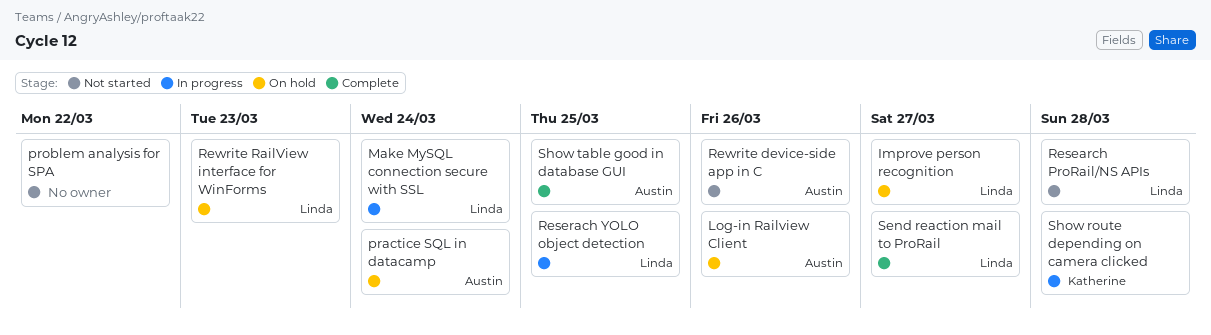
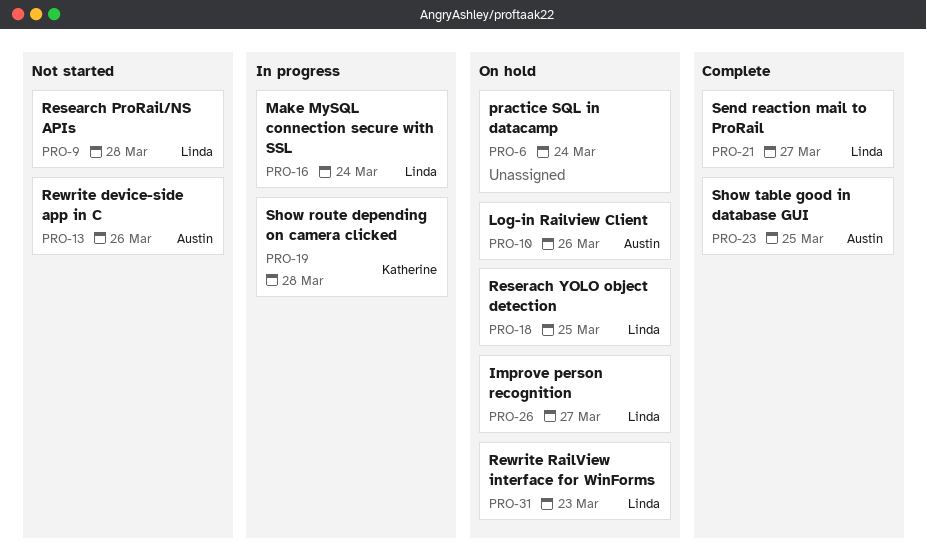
practice SQL in datacamp, owner: Austin -> none
problem analysis for SPA: present -> none
Reserach YOLO object detection, status: In progress -> On hold

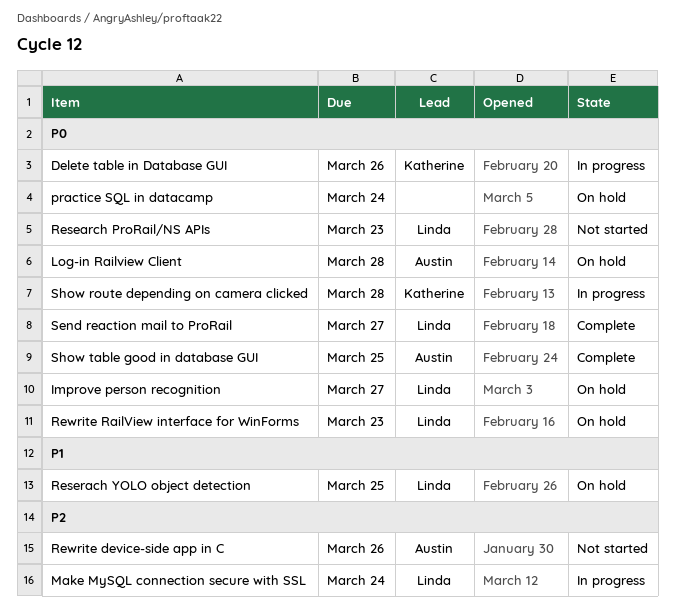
Delete table in Database GUI: none -> present
Log-in Railview Client, due: Mar 26 -> Mar 28
Research ProRail/NS APIs, due: Mar 28 -> Mar 23

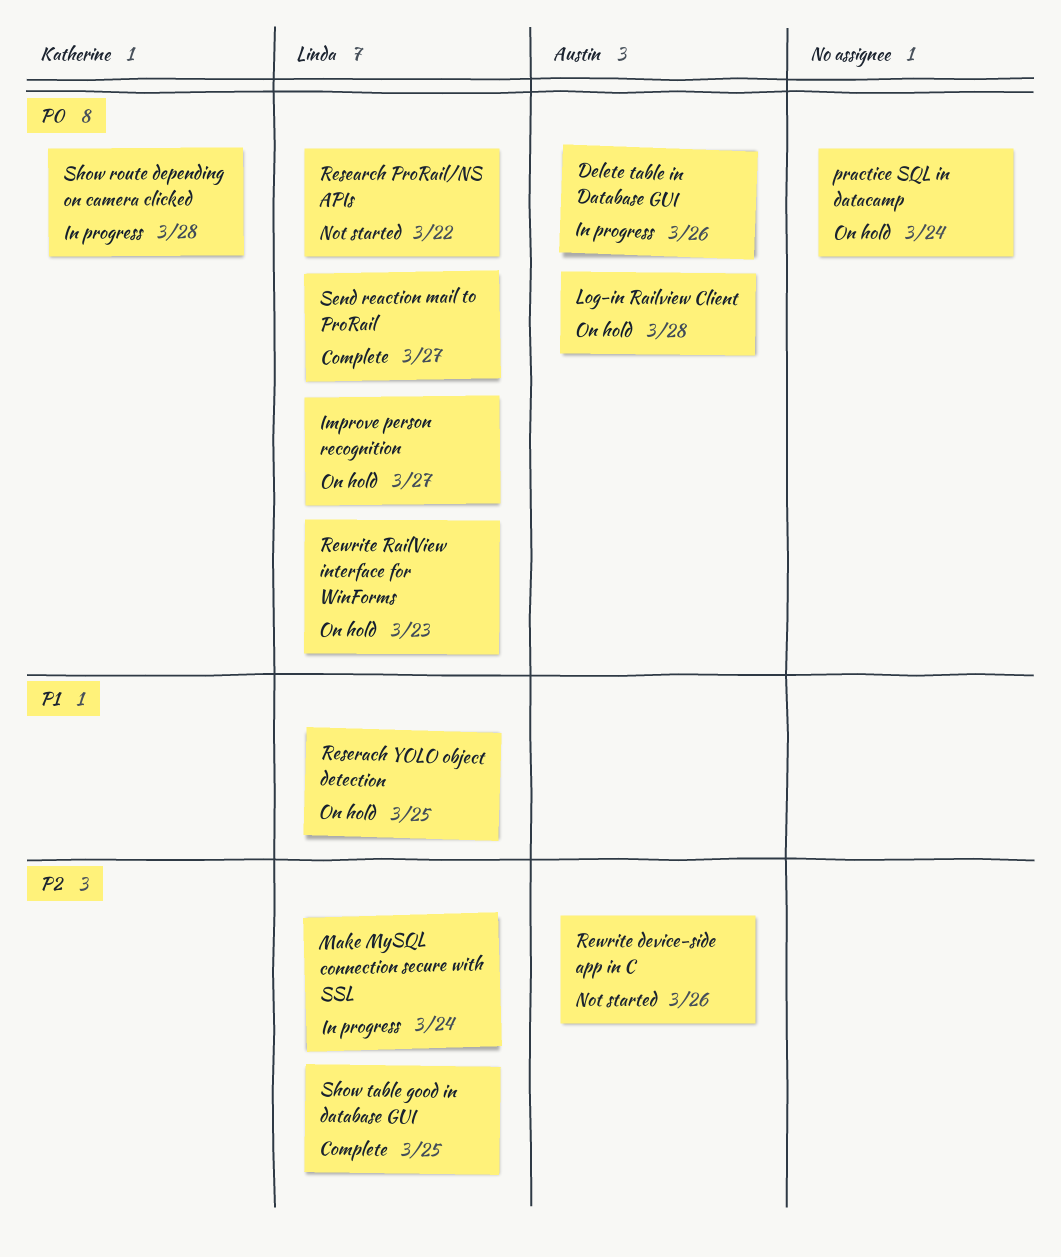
Delete table in Database GUI, owner: Katherine -> Austin
Research ProRail/NS APIs, due: Mar 23 -> Mar 22
Show table good in database GUI, owner: Austin -> Linda
Show table good in database GUI, priority: P0 -> P2

